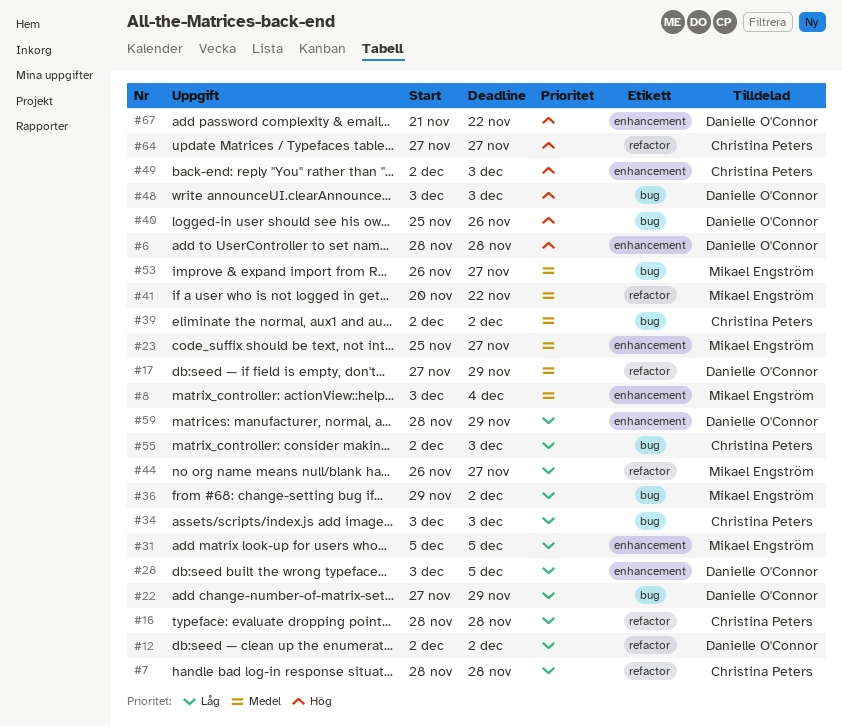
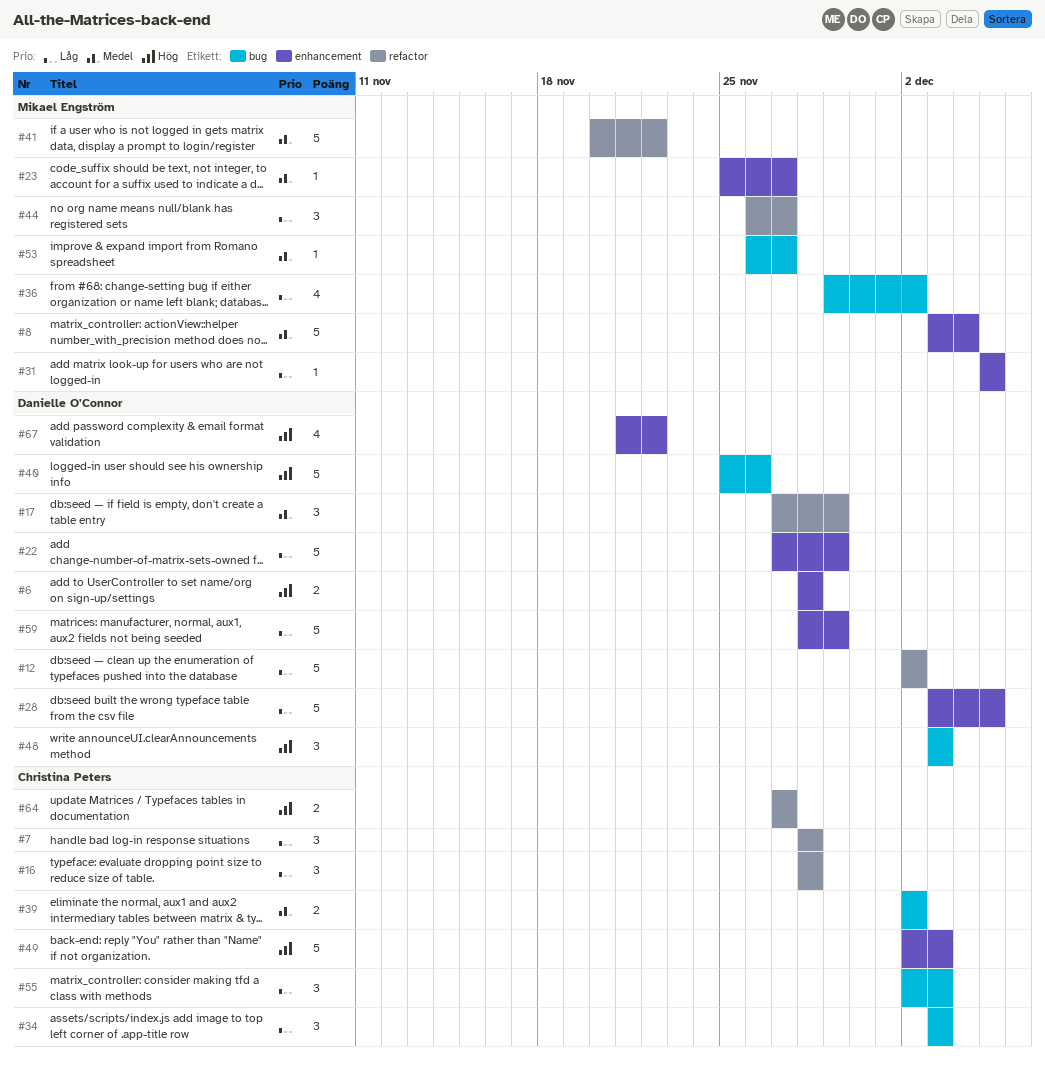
#22, label: bug -> enhancement

